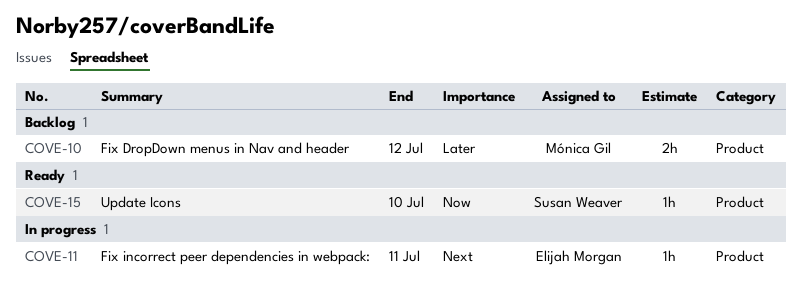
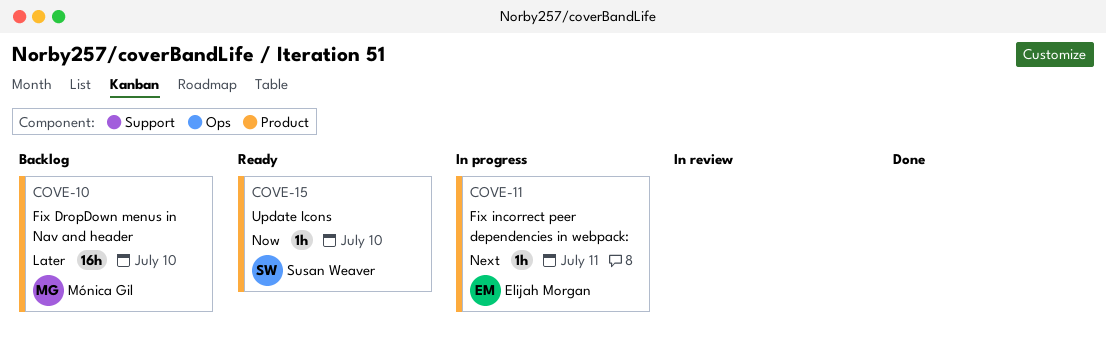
COVE-10, estimate: 2h -> 16h
COVE-10, due: Jul 12 -> Jul 10

